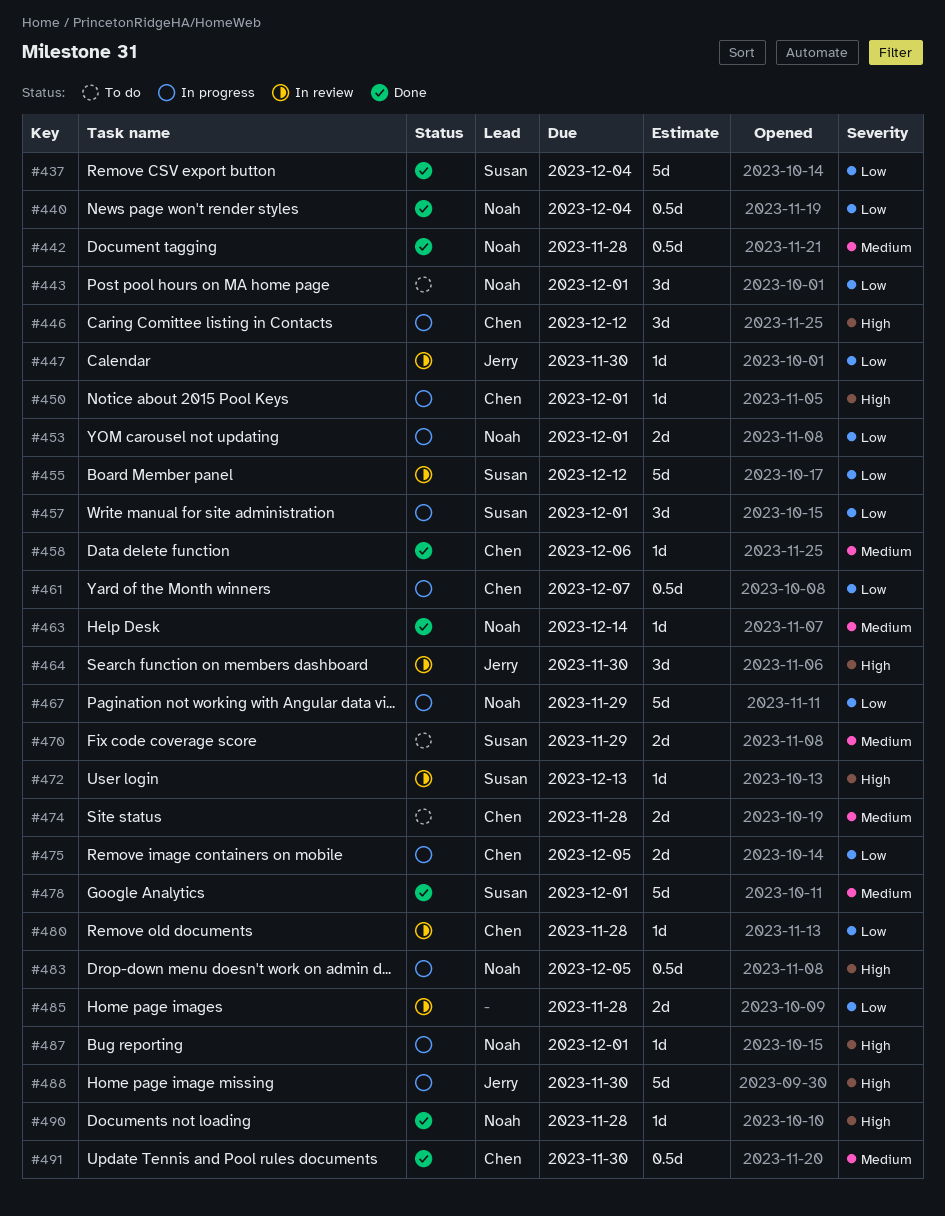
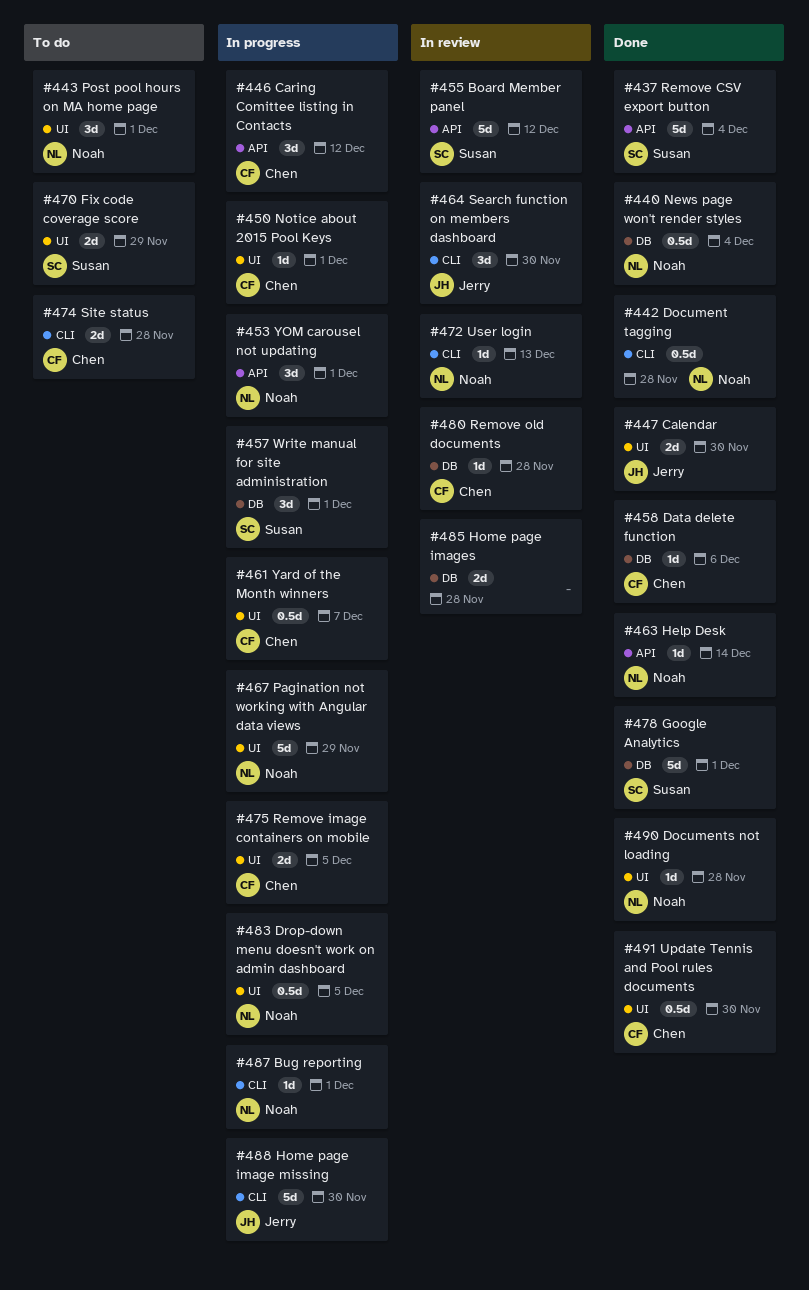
#447, status: In review -> Done
#447, estimate: 1d -> 2d
#453, estimate: 2d -> 3d
#472, owner: Susan -> Noah

